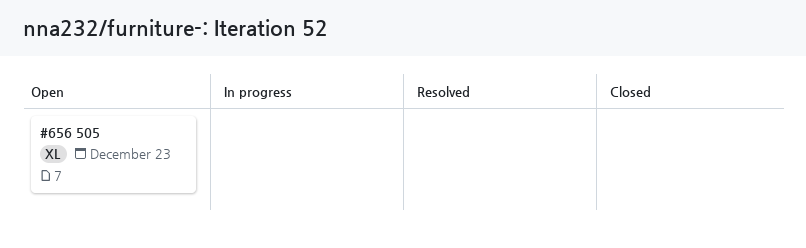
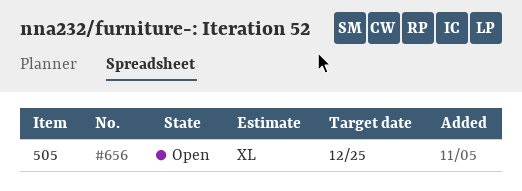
#656, due: Dec 23 -> Dec 25

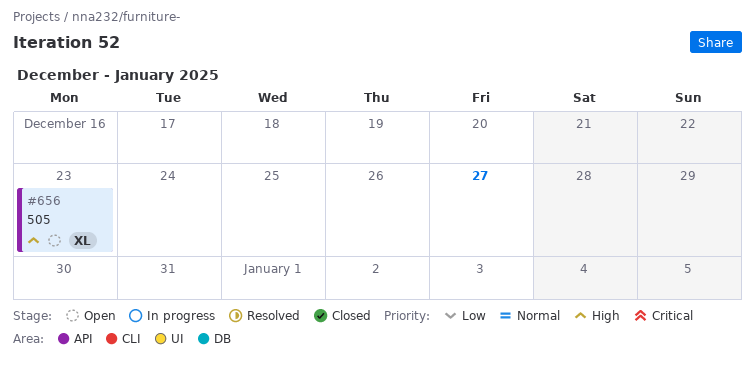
#656, due: Dec 25 -> Dec 23

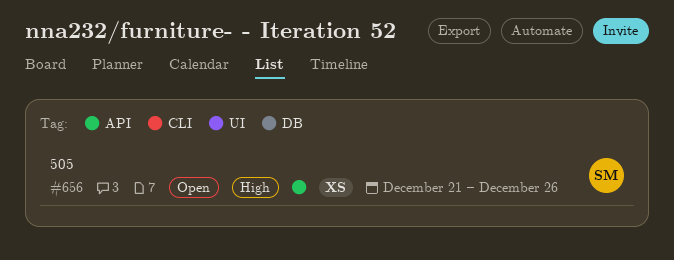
#656, estimate: XL -> XS
#656, due: Dec 23 -> Dec 26

